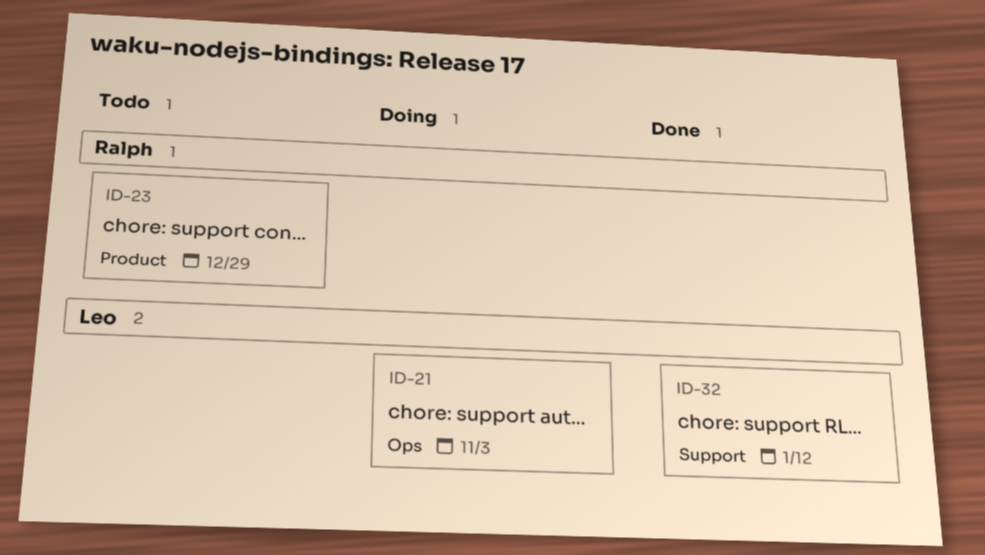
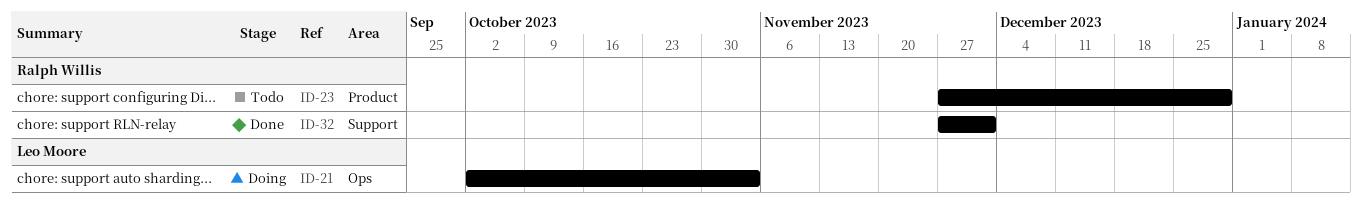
ID-32, owner: Leo Moore -> Ralph Willis
ID-32, due: Jan 12 -> Dec 1

